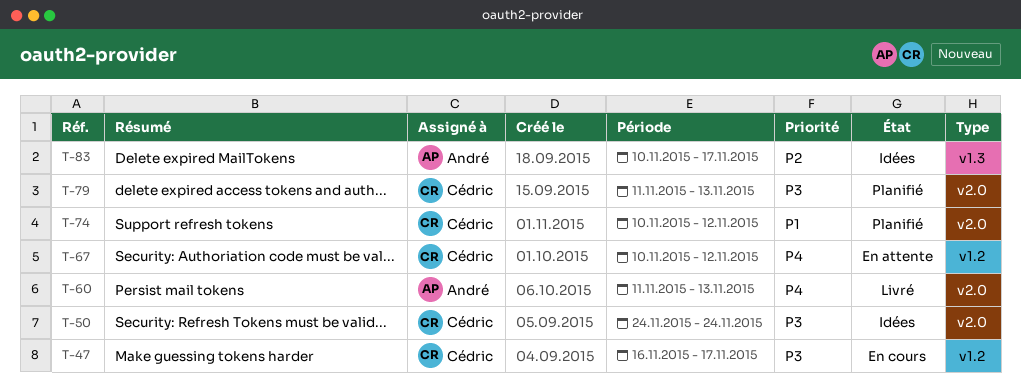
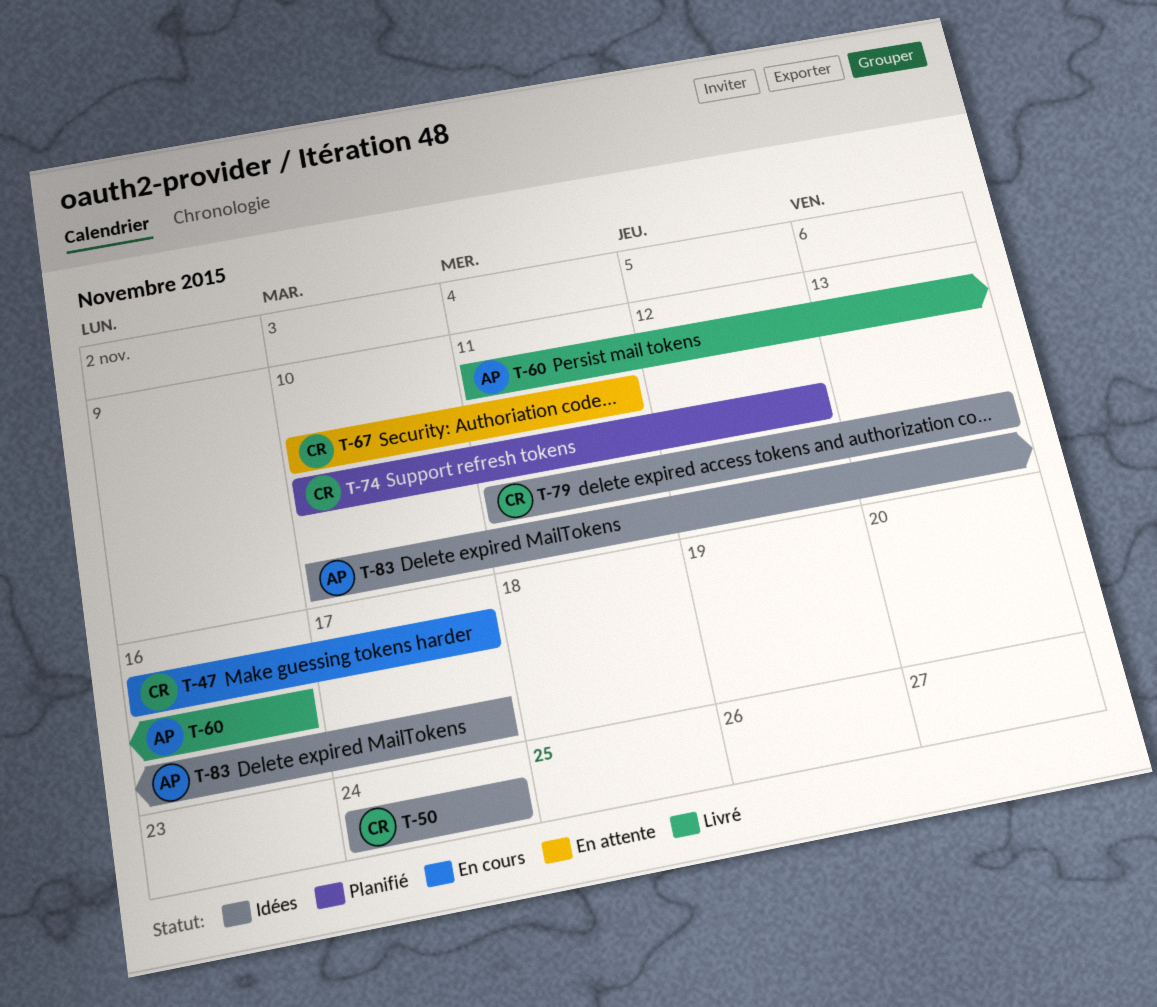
T-60, due: Nov 13 -> Nov 16
T-67, due: Nov 12 -> Nov 11
T-79, status: Planifié -> Idées

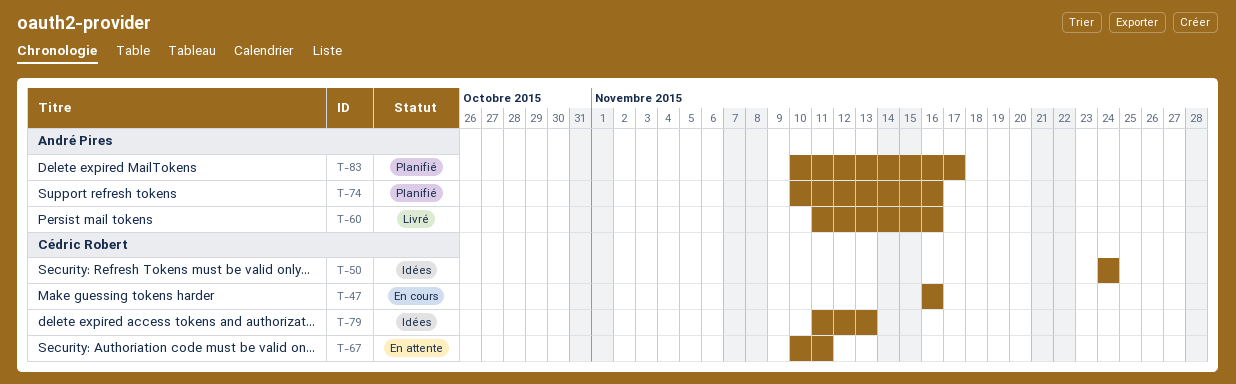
T-47, due: Nov 17 -> Nov 16
T-74, owner: Cédric Robert -> André Pires
T-74, due: Nov 12 -> Nov 16
T-83, status: Idées -> Planifié

